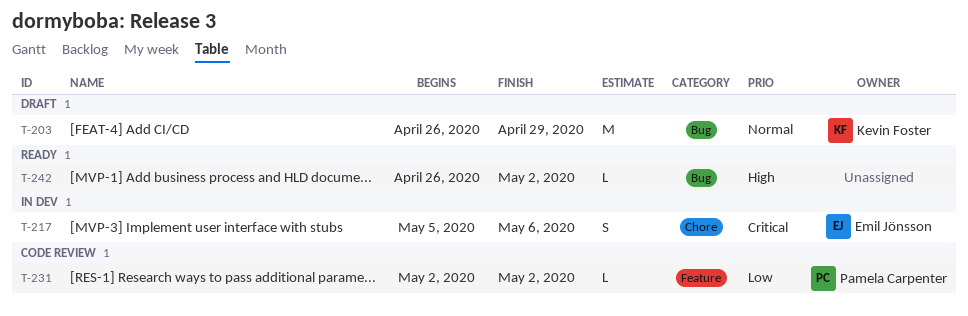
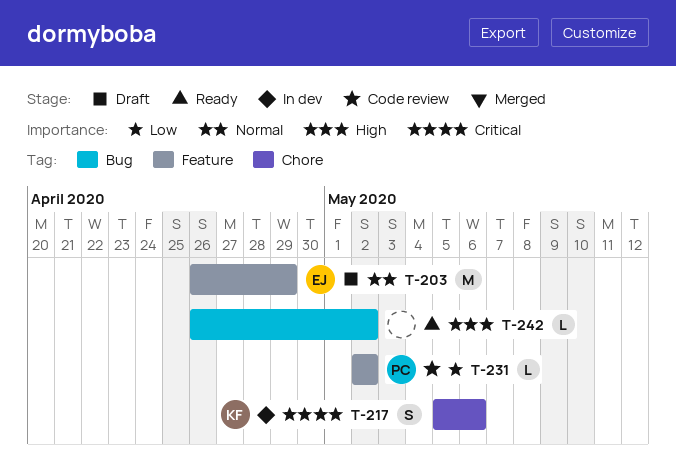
T-203, owner: Kevin Foster -> Emil Jönsson
T-203, label: Bug -> Feature
T-217, owner: Emil Jönsson -> Kevin Foster

